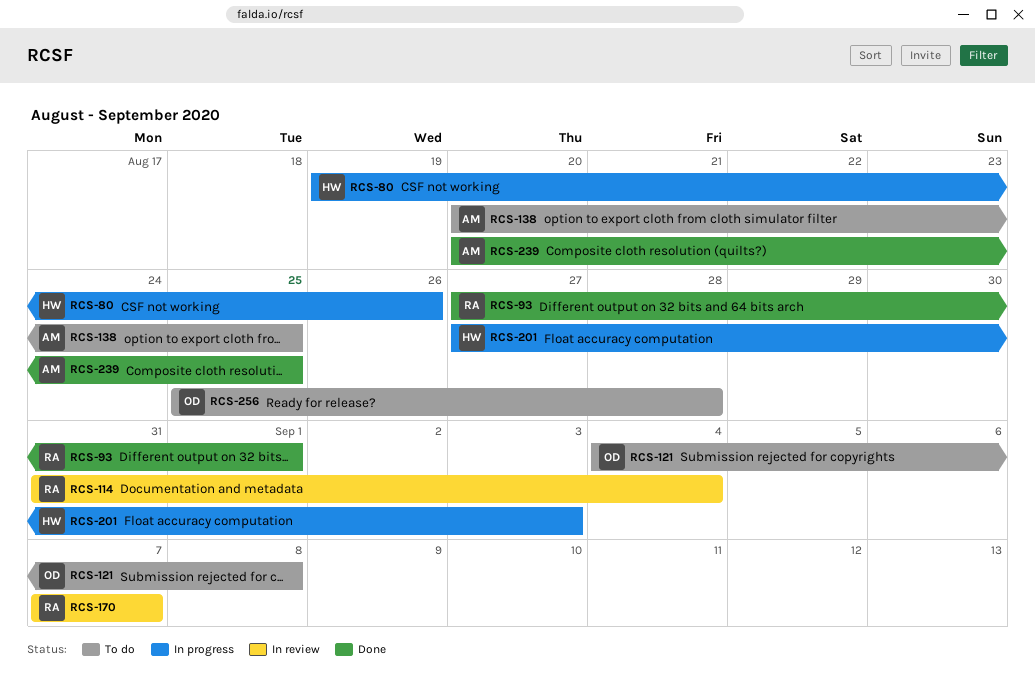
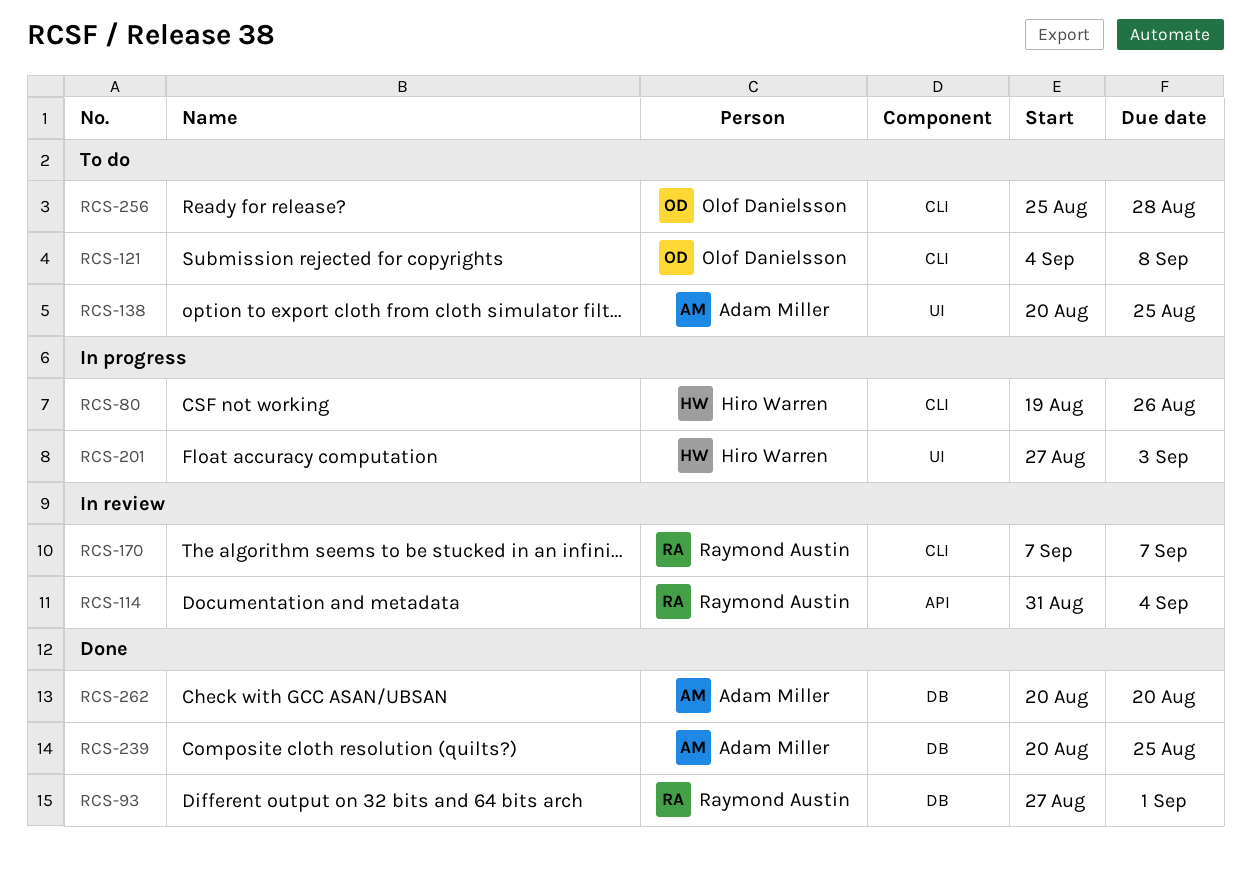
RCS-262: none -> present

